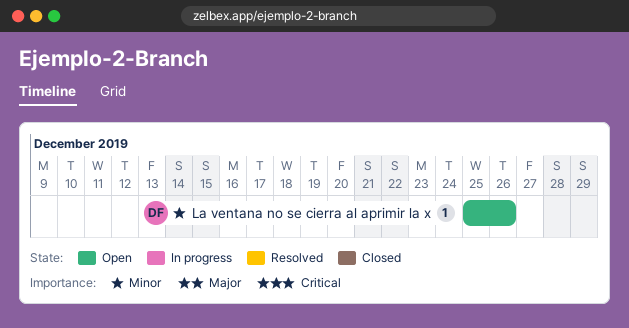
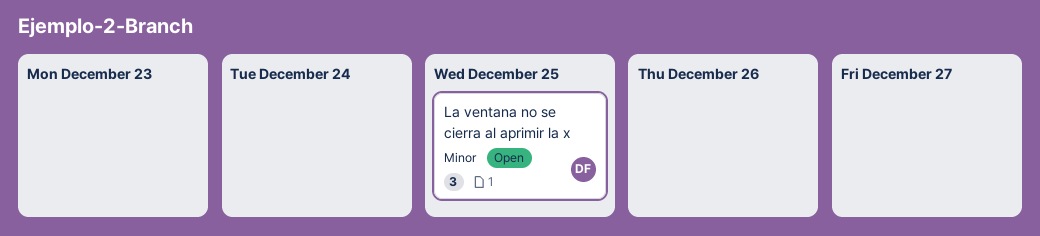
La ventana no se cierra al aprimir la x, estimate: 1 -> 3
La ventana no se cierra al aprimir la x, due: Dec 26 -> Dec 25

